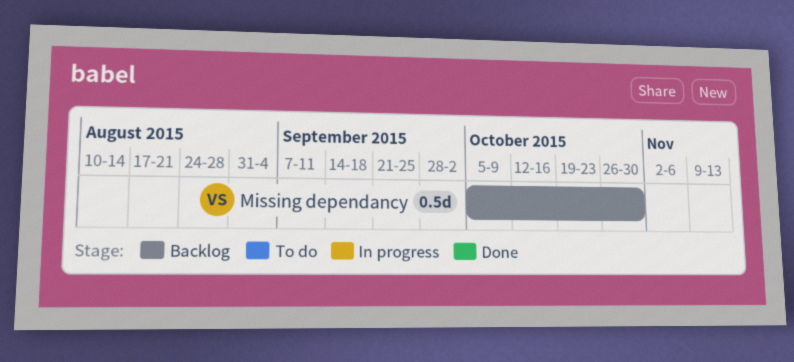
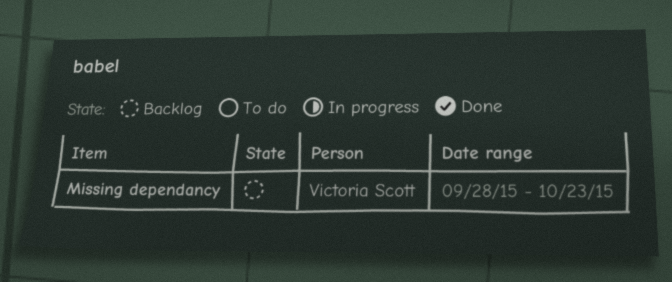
Missing dependancy, start: Oct 5 -> Sep 28
Missing dependancy, due: Oct 30 -> Oct 23

